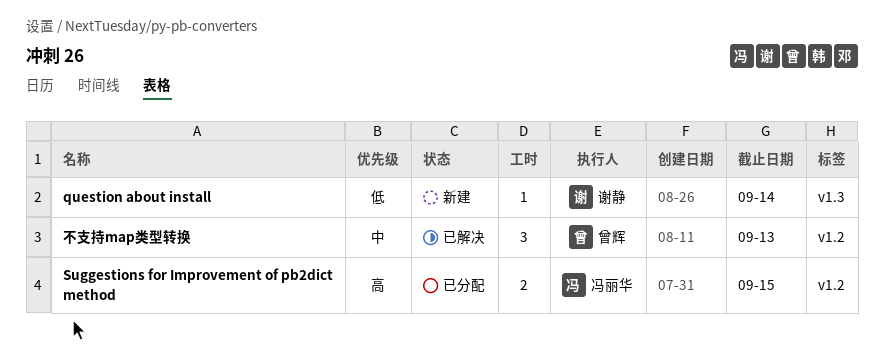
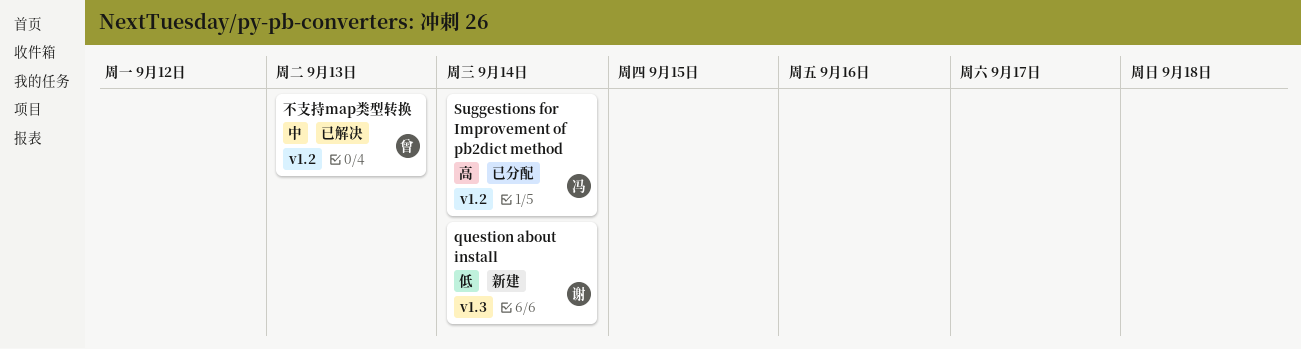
Suggestions for Improvement of pb2dict method, due: Sep 15 -> Sep 14

